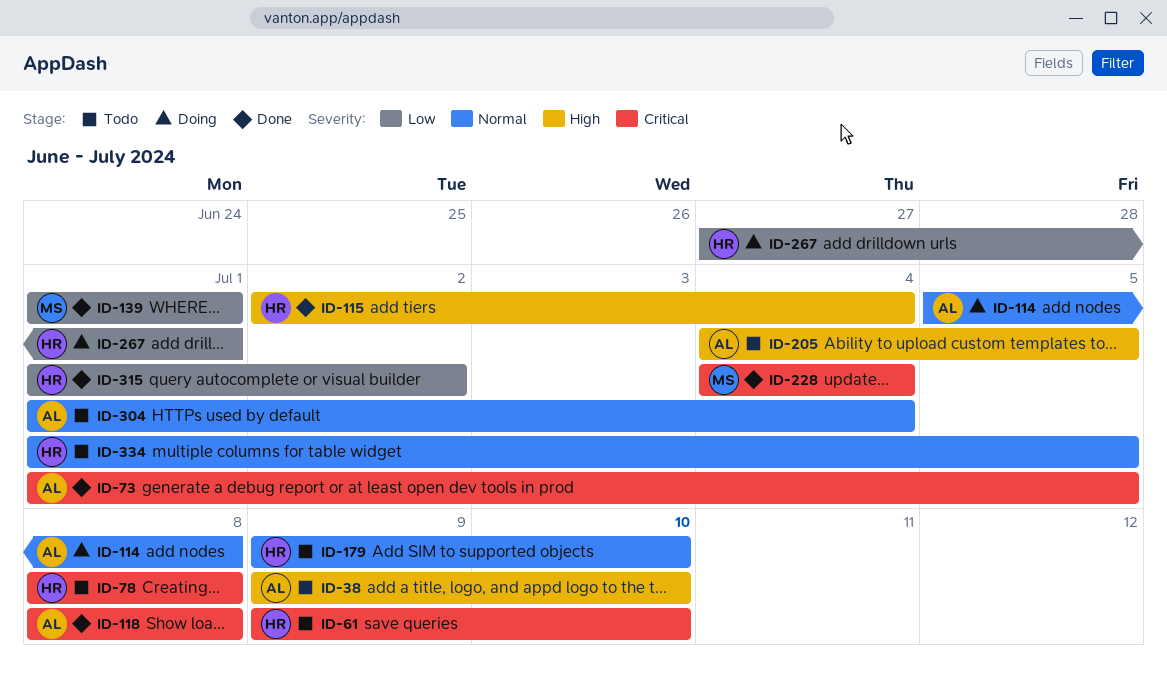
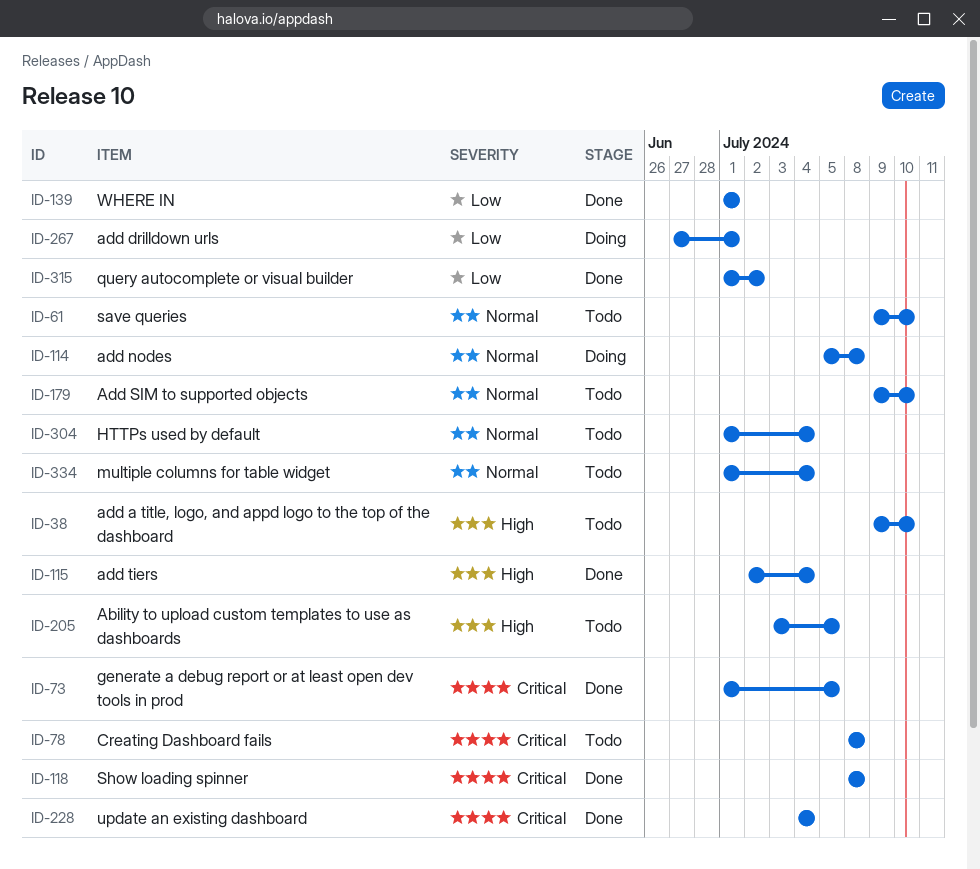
ID-61, priority: Critical -> Normal
ID-205, start: Jul 4 -> Jul 3
ID-334, due: Jul 5 -> Jul 4

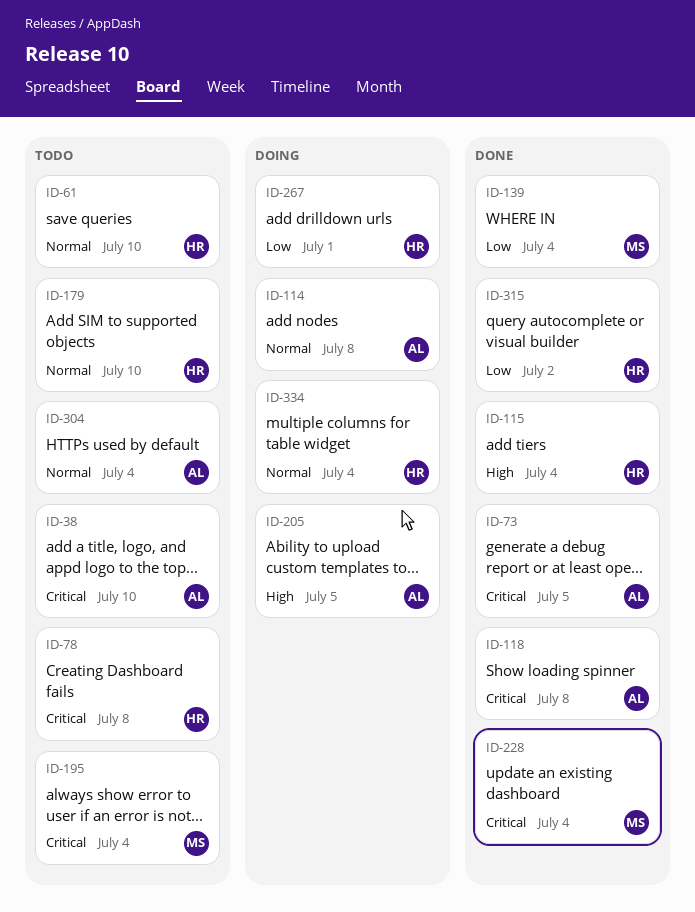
ID-38, priority: High -> Critical
ID-139, due: Jul 1 -> Jul 4
ID-195: none -> present
ID-205, status: Todo -> Doing
ID-334, status: Todo -> Doing

